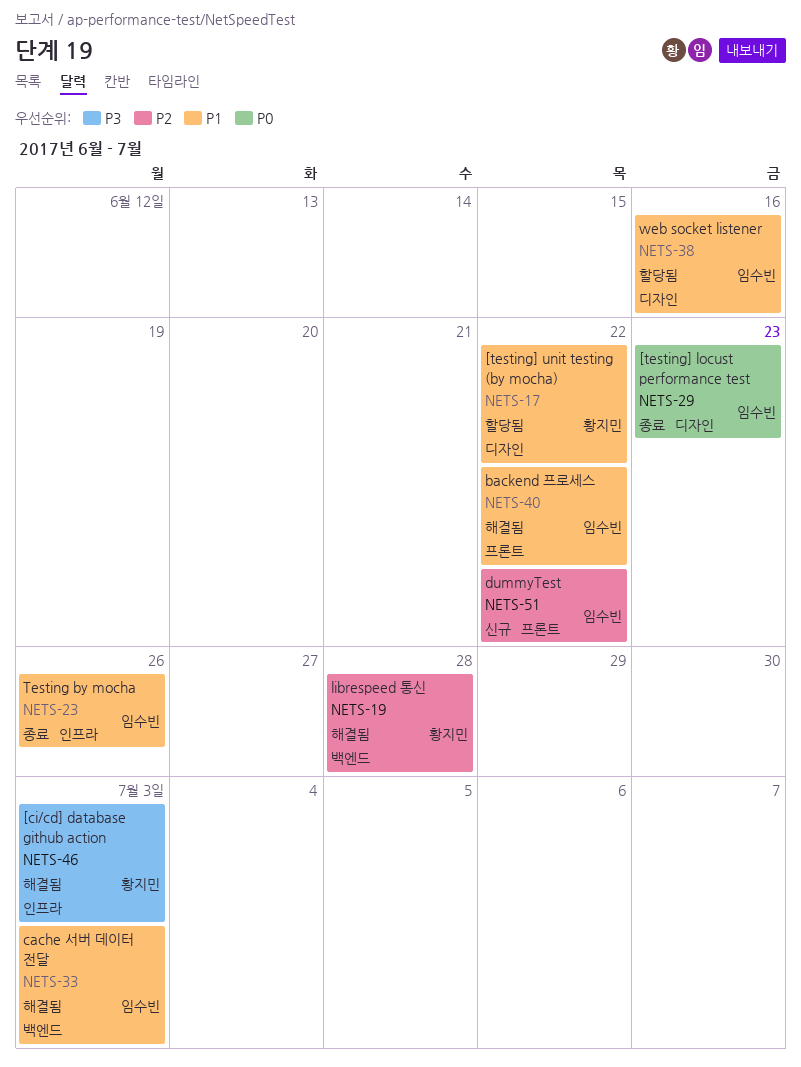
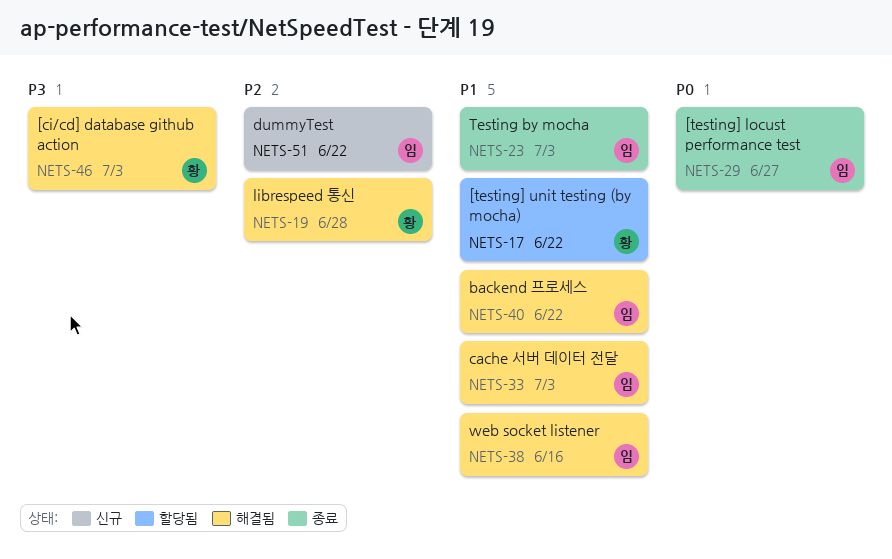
NETS-23, due: Jun 26 -> Jul 3
NETS-29, due: Jun 23 -> Jun 27
NETS-38, status: 할당됨 -> 해결됨

